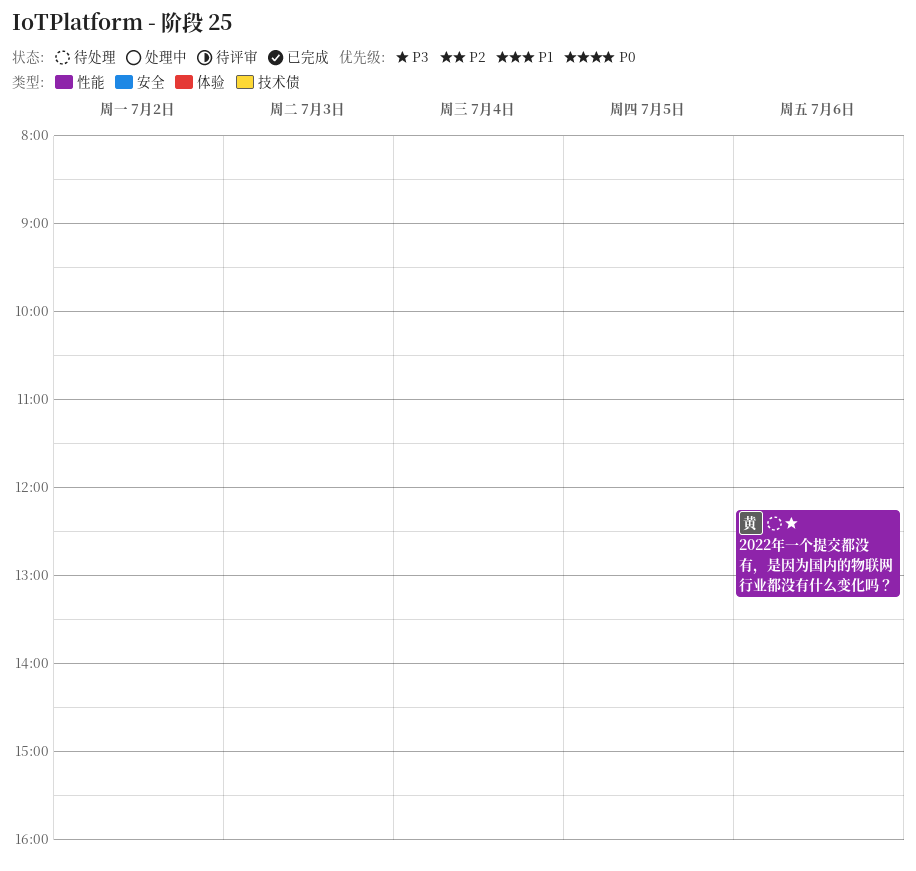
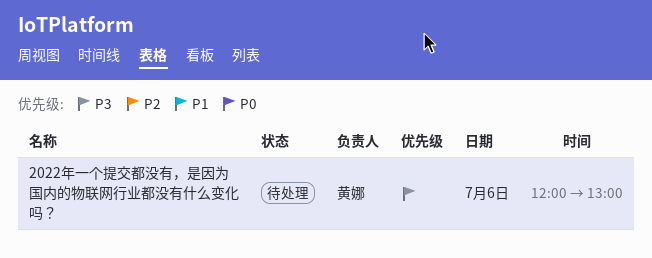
2022年一个提交都没有，是因为国内的物联网行业都没有什么变化吗？, begins: 12:15 -> 12:00
2022年一个提交都没有，是因为国内的物联网行业都没有什么变化吗？, ends: 13:15 -> 13:00

